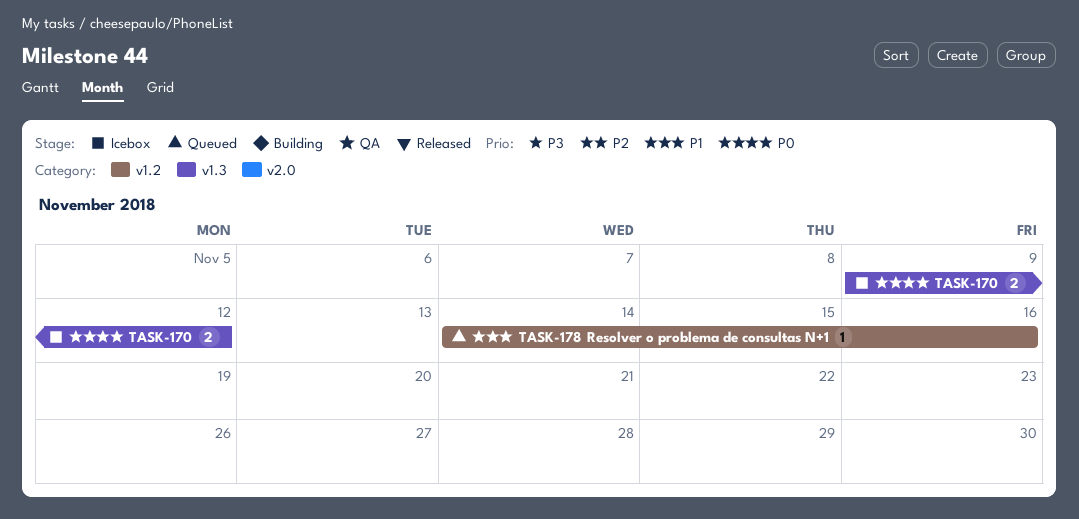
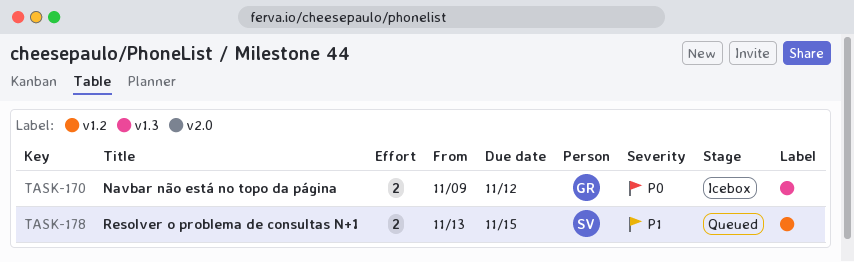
TASK-178, estimate: 1 -> 2
TASK-178, start: Nov 14 -> Nov 13
TASK-178, due: Nov 16 -> Nov 15

